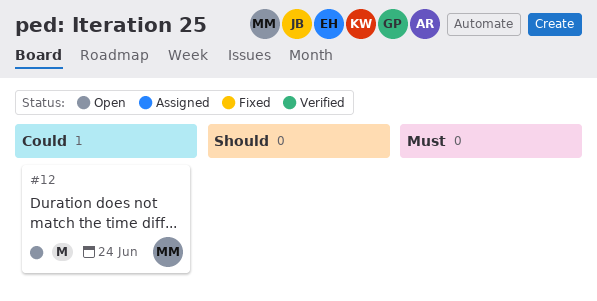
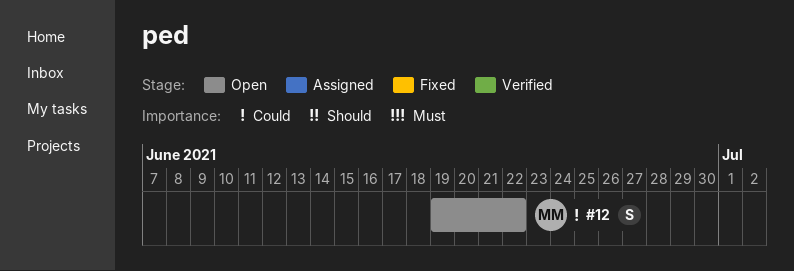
#12, estimate: M -> S
#12, due: Jun 24 -> Jun 22

